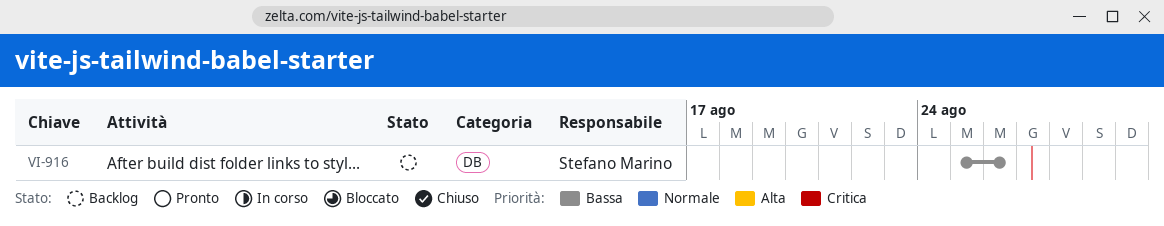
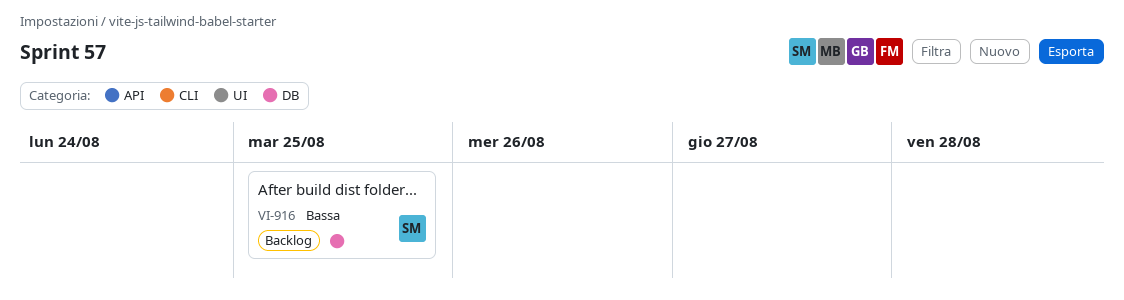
VI-916, due: Aug 26 -> Aug 25

